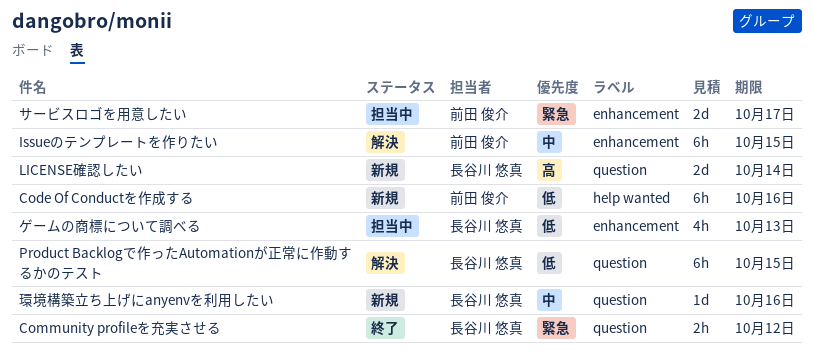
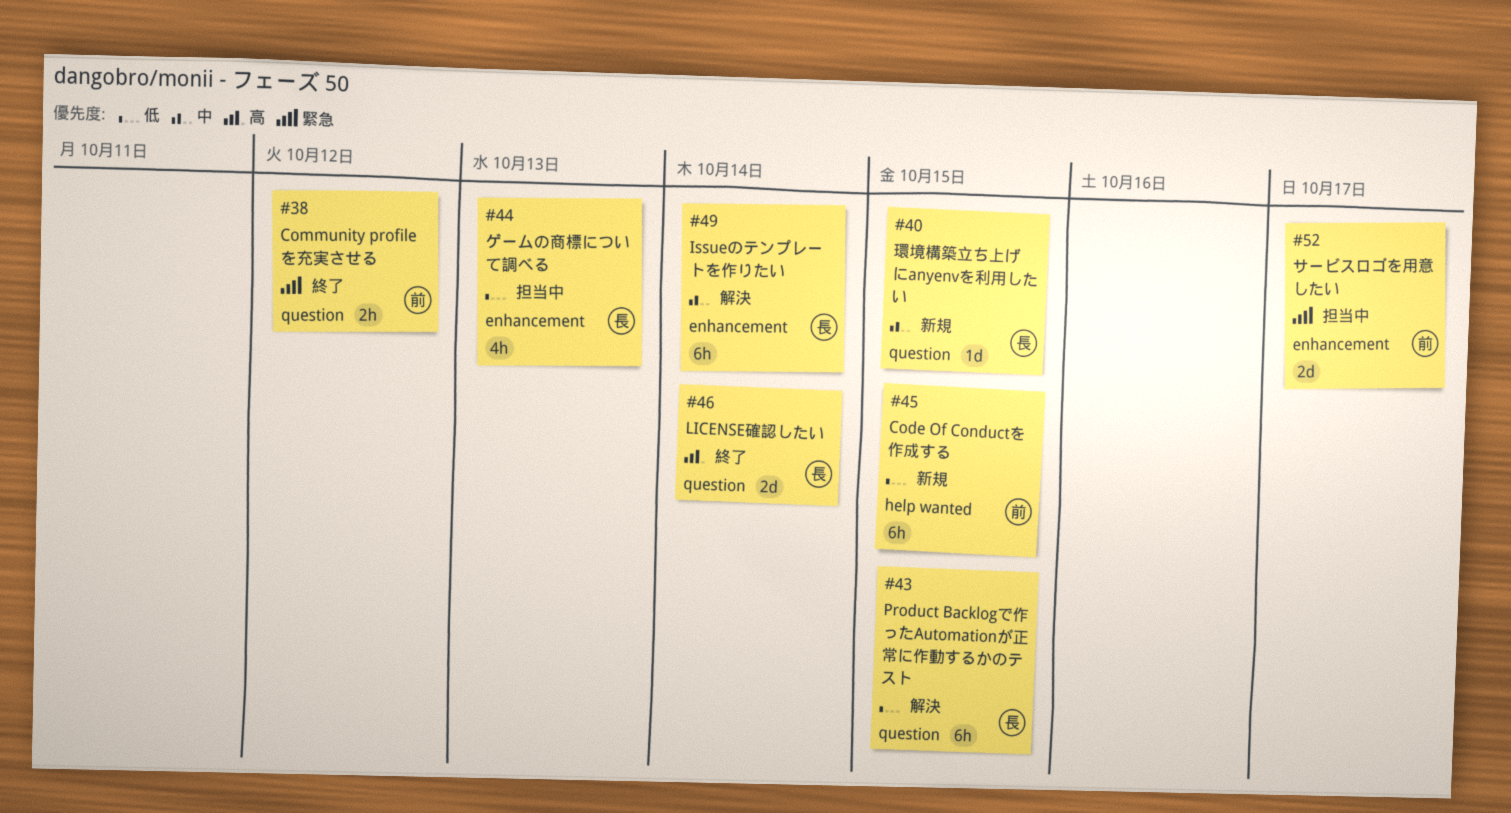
Code Of Conductを作成する, due: Oct 16 -> Oct 15
Community profileを充実させる, owner: 長谷川 悠真 -> 前田 俊介
Issueのテンプレートを作りたい, owner: 前田 俊介 -> 長谷川 悠真
Issueのテンプレートを作りたい, due: Oct 15 -> Oct 14
LICENSE確認したい, status: 新規 -> 終了
環境構築立ち上げにanyenvを利用したい, due: Oct 16 -> Oct 15

